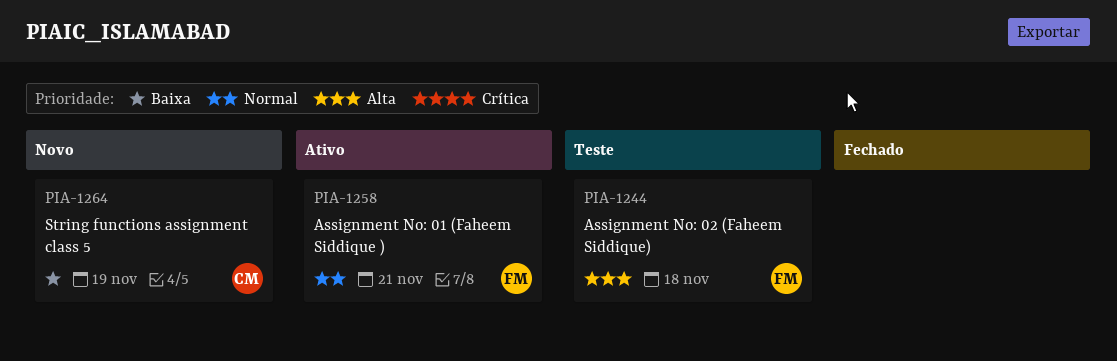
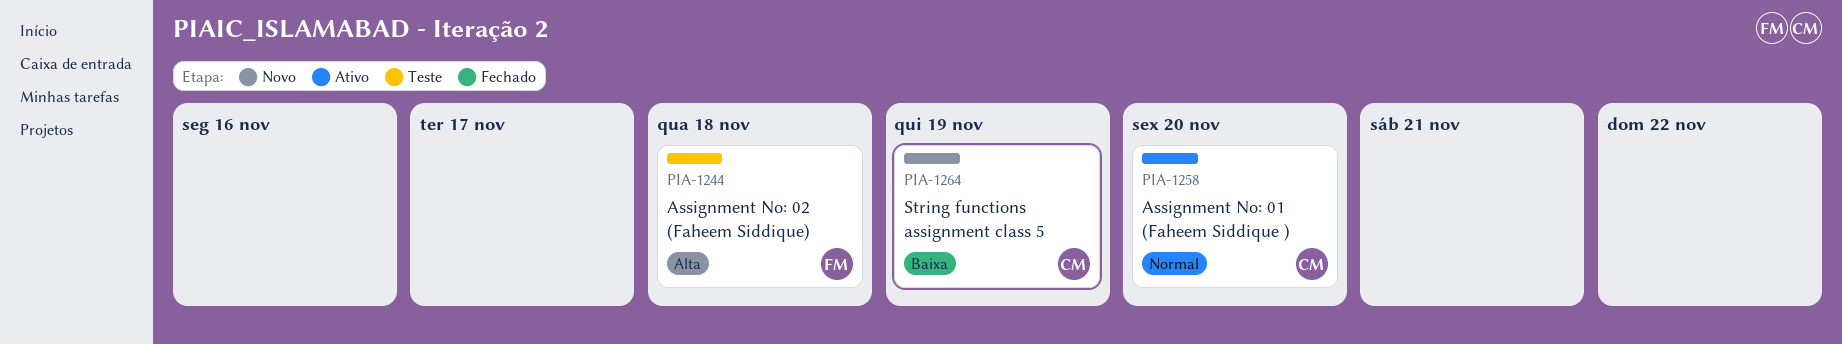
PIA-1258, owner: FM -> CM
PIA-1258, due: Nov 21 -> Nov 20

